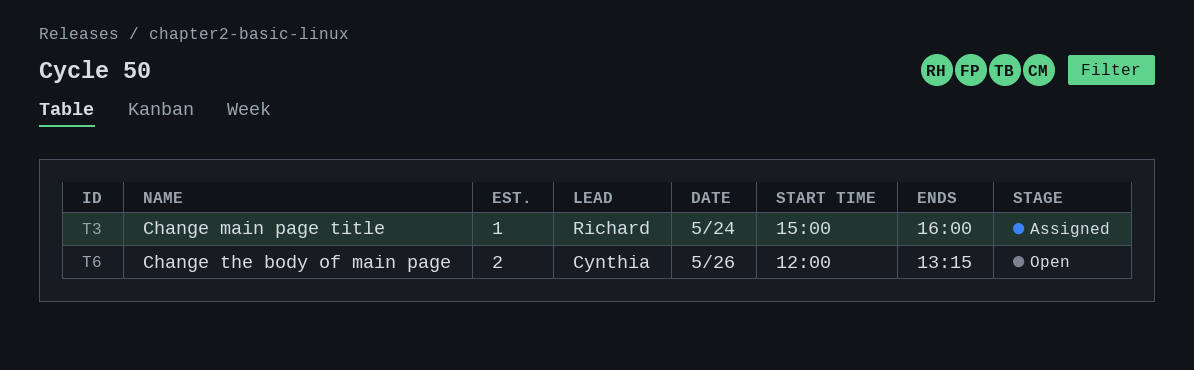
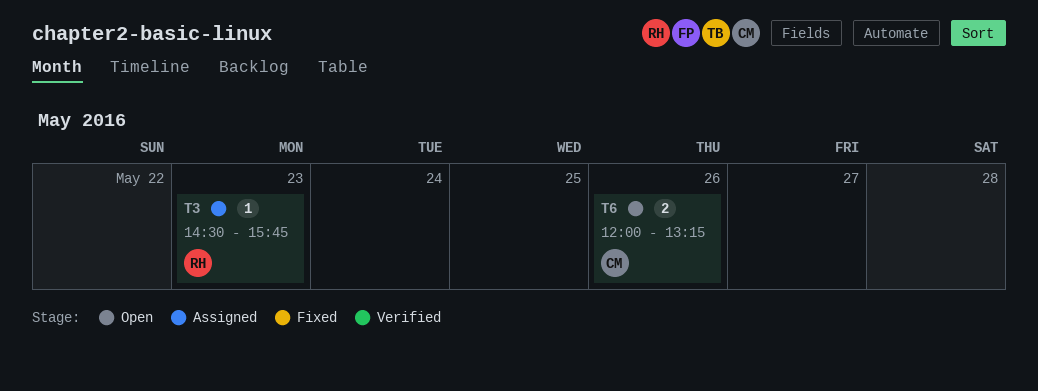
T3, day: May 24 -> May 23
T3, begins: 15:00 -> 14:30
T3, ends: 16:00 -> 15:45

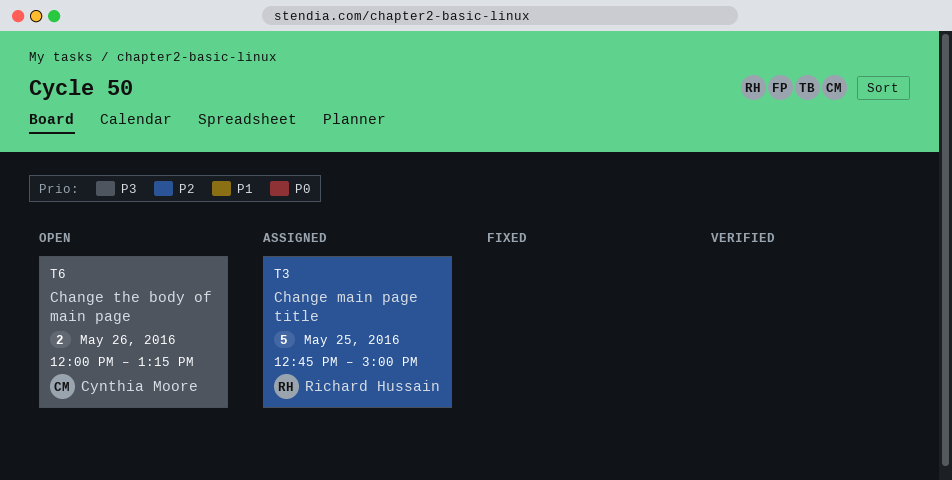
T3, estimate: 1 -> 5
T3, day: May 23 -> May 25
T3, begins: 14:30 -> 12:45
T3, ends: 15:45 -> 15:00

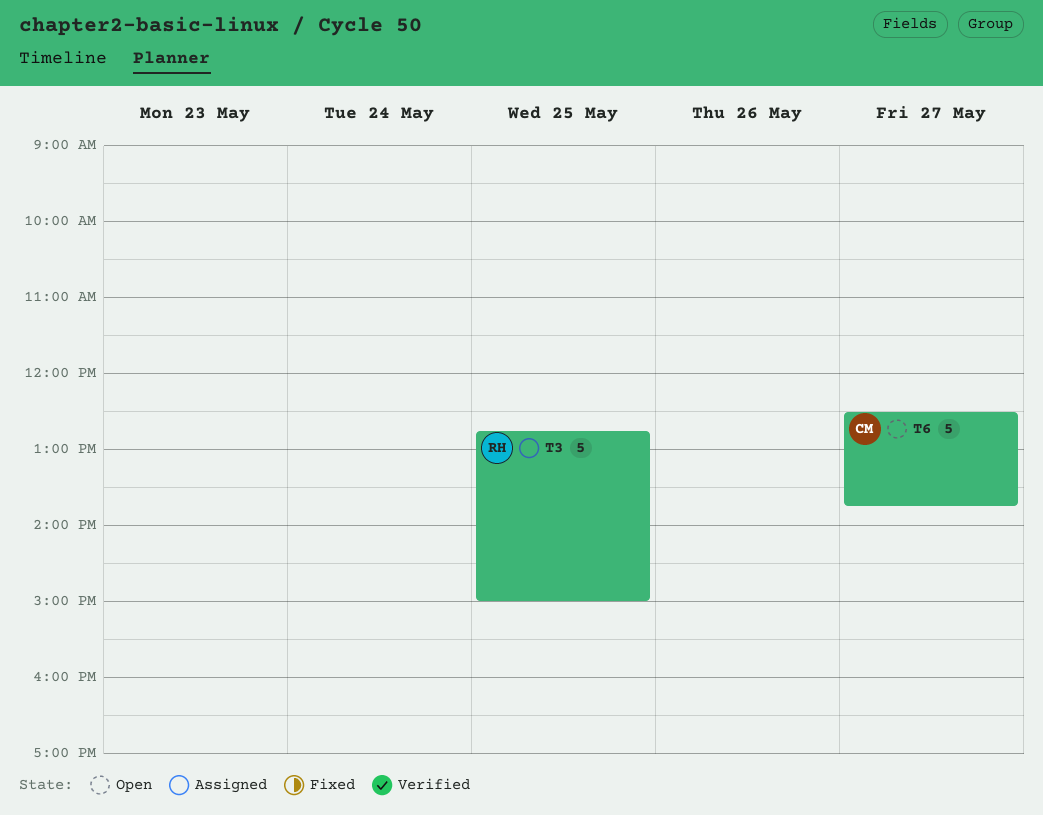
T6, estimate: 2 -> 5
T6, day: May 26 -> May 27
T6, begins: 12:00 -> 12:30
T6, ends: 13:15 -> 13:45

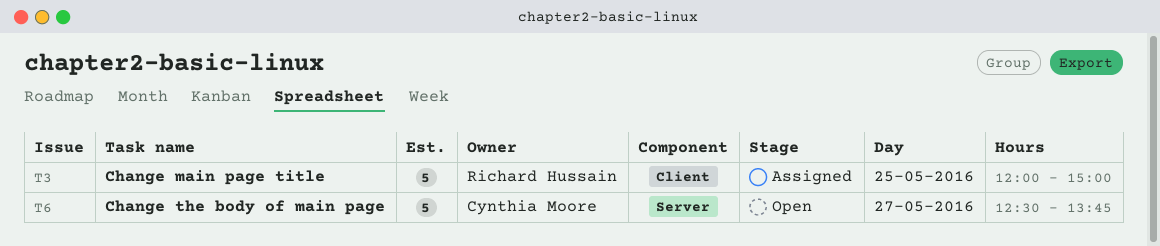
T3, begins: 12:45 -> 12:00

